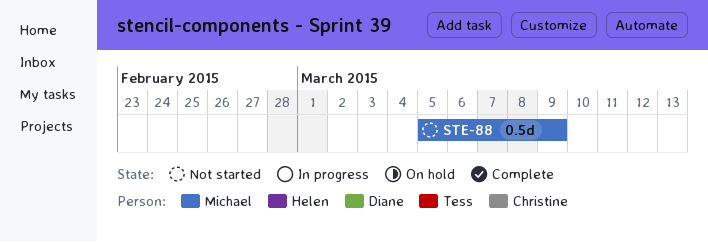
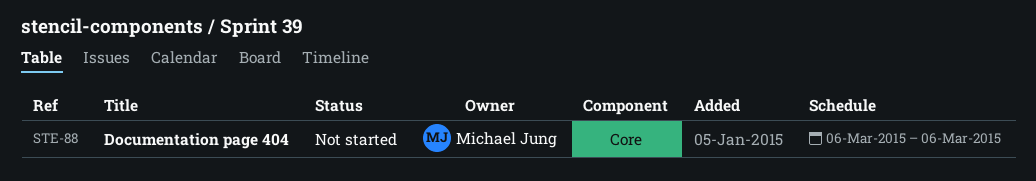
STE-88, start: Mar 5 -> Mar 6
STE-88, due: Mar 9 -> Mar 6

